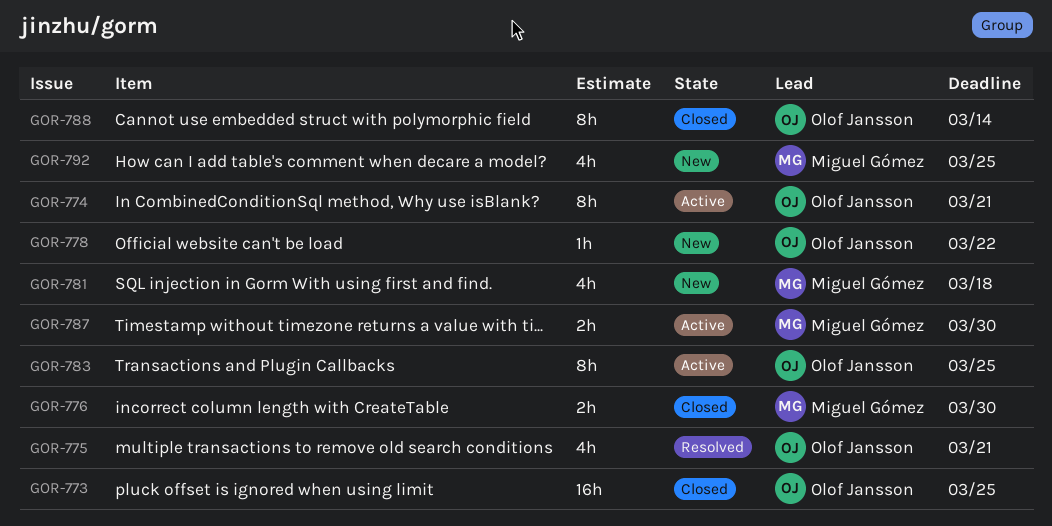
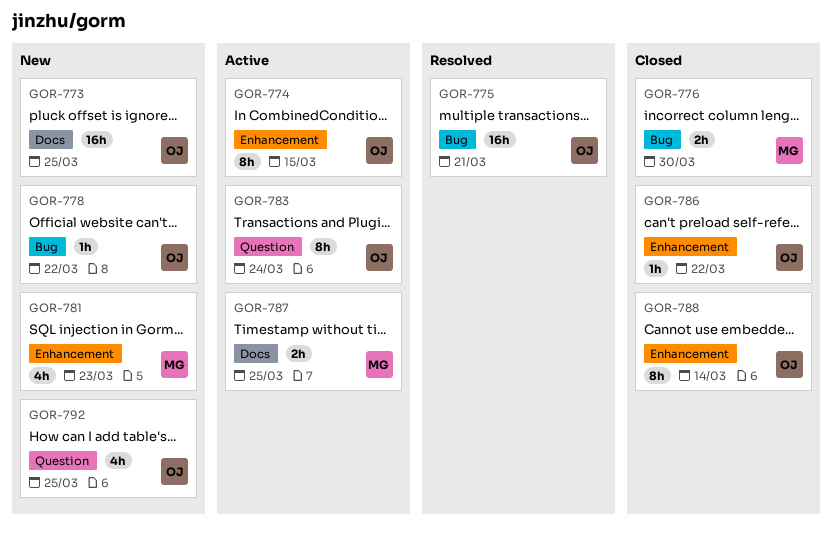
GOR-773, status: Closed -> New
GOR-774, due: Mar 21 -> Mar 15
GOR-775, estimate: 4h -> 16h
GOR-781, due: Mar 18 -> Mar 23
GOR-783, due: Mar 25 -> Mar 24
GOR-786: none -> present
GOR-787, due: Mar 30 -> Mar 25
GOR-792, owner: Miguel Gómez -> Olof Jansson

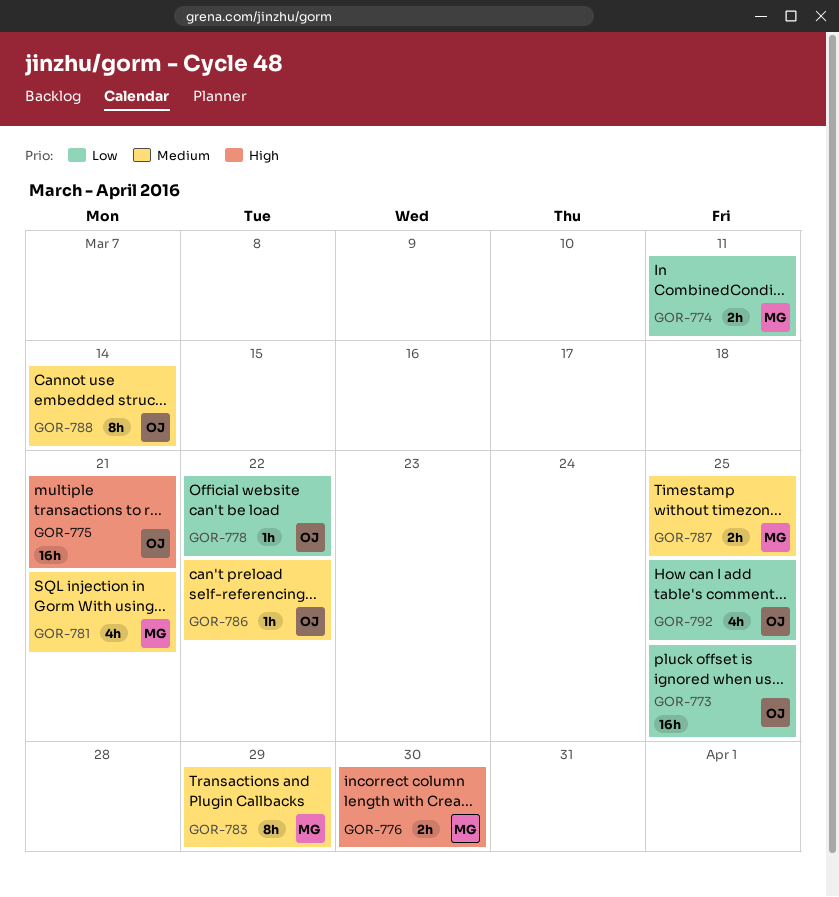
GOR-774, owner: OJ -> MG
GOR-774, estimate: 8h -> 2h
GOR-774, due: Mar 15 -> Mar 11
GOR-781, due: Mar 23 -> Mar 21
GOR-783, owner: OJ -> MG
GOR-783, due: Mar 24 -> Mar 29

